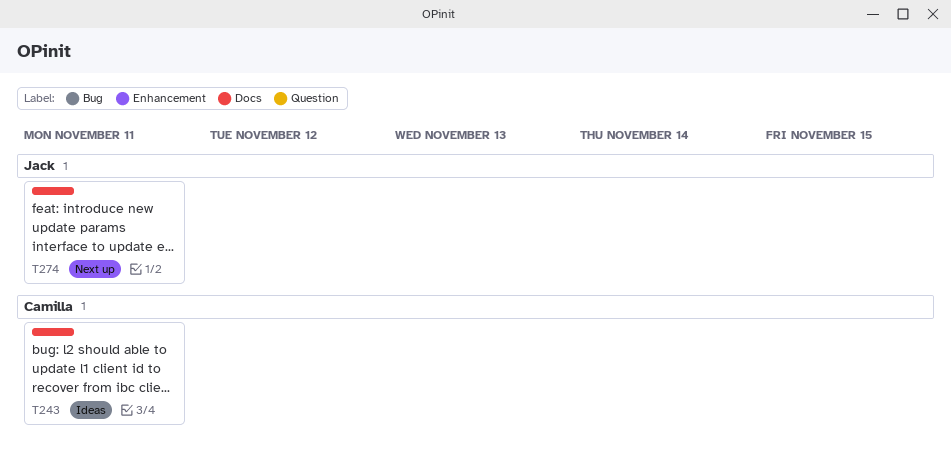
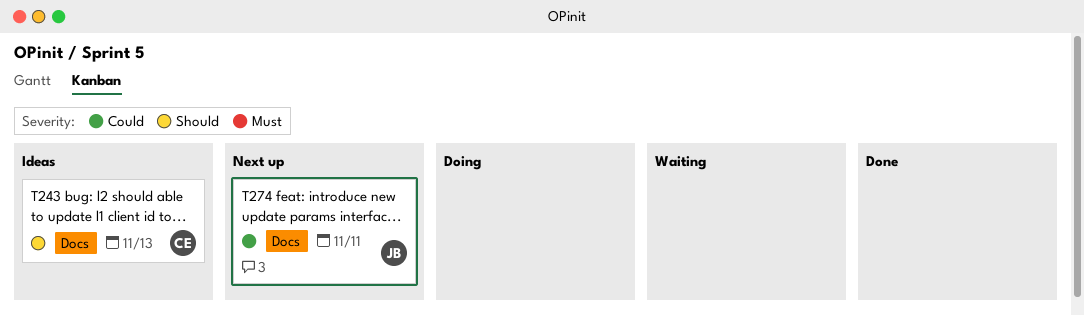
T243, due: Nov 11 -> Nov 13

